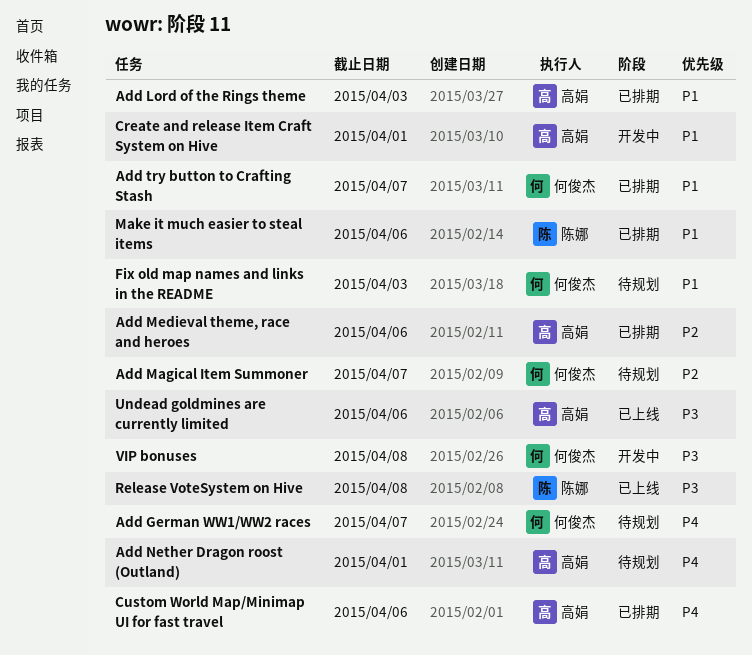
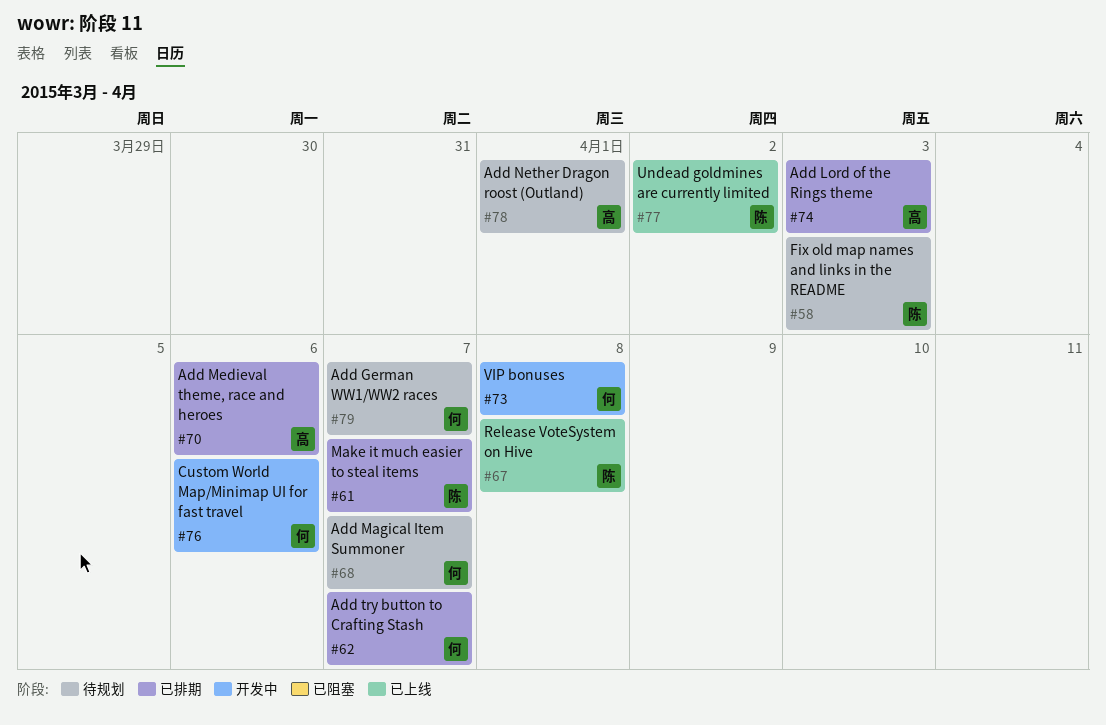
Create and release Item Craft System on Hive: present -> none
Custom World Map/Minimap UI for fast travel, status: 已排期 -> 开发中
Custom World Map/Minimap UI for fast travel, owner: 高娟 -> 何俊杰
Fix old map names and links in the README, owner: 何俊杰 -> 陈娜
Make it much easier to steal items, due: Apr 6 -> Apr 7
Undead goldmines are currently limited, owner: 高娟 -> 陈娜
Undead goldmines are currently limited, due: Apr 6 -> Apr 2

